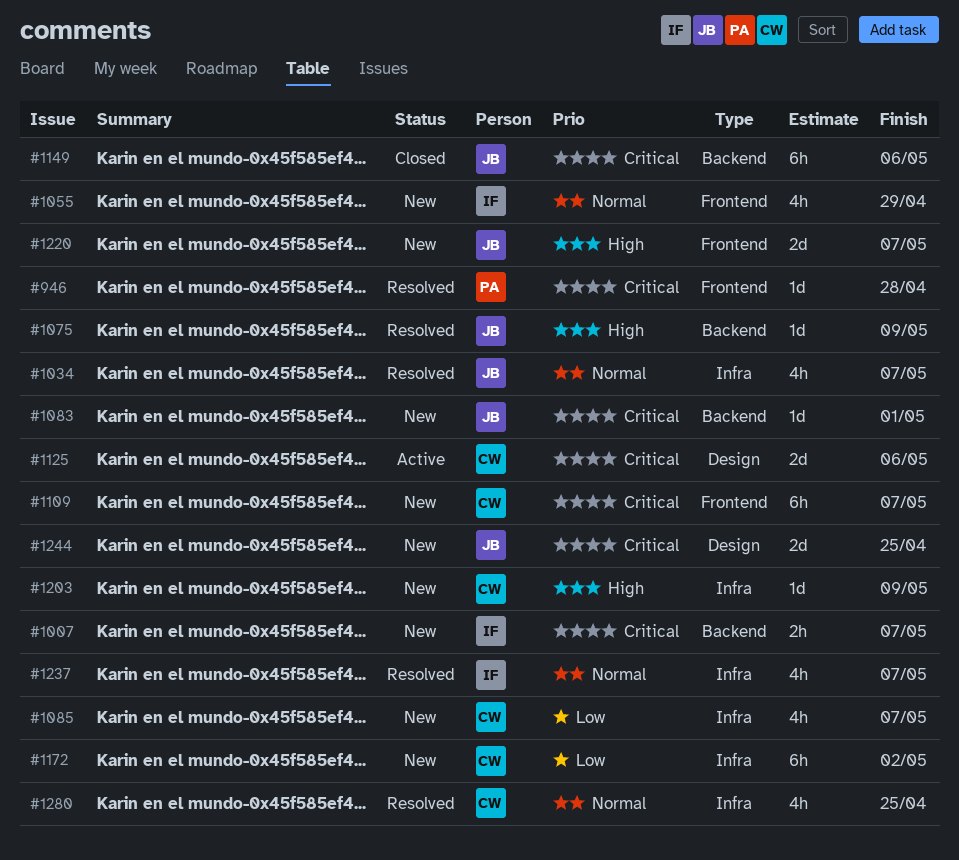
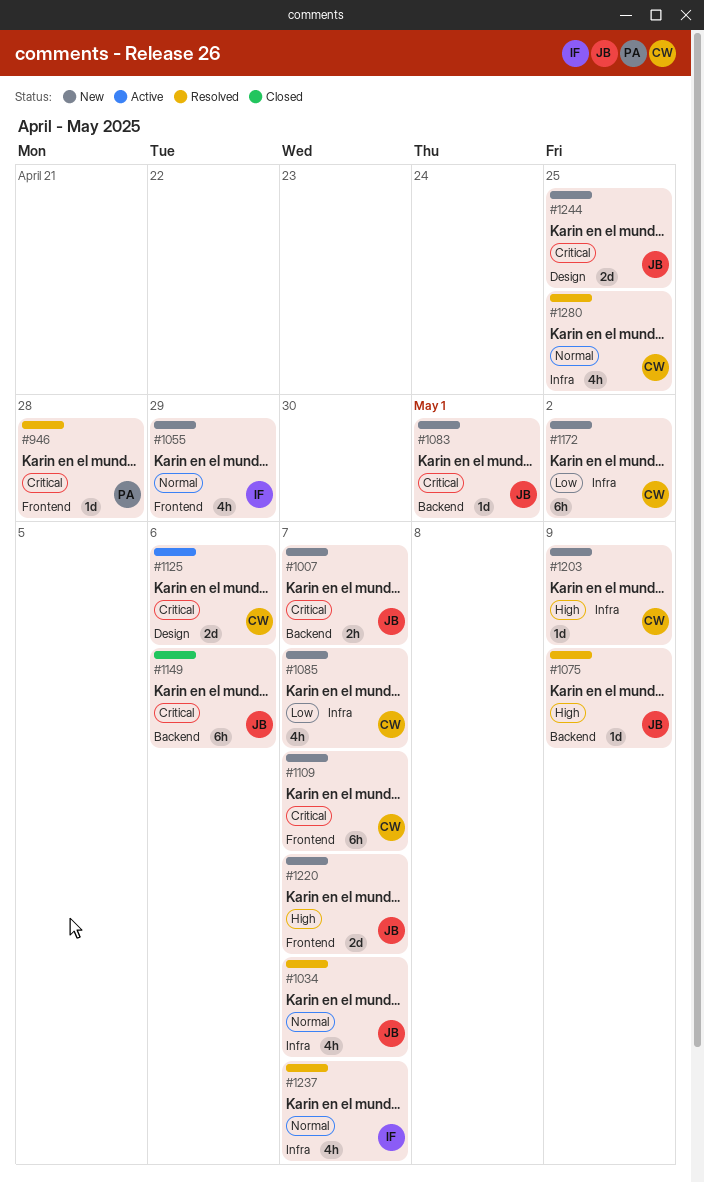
#1007, owner: IF -> JB

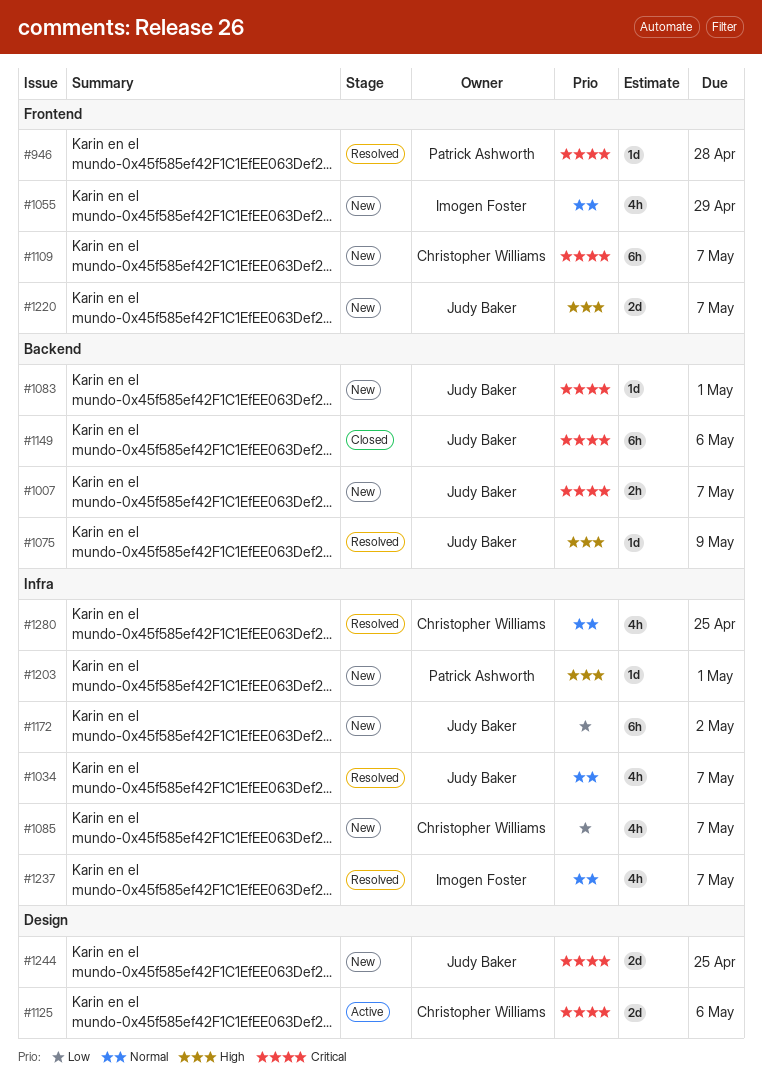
#1172, owner: Christopher Williams -> Judy Baker
#1203, owner: Christopher Williams -> Patrick Ashworth
#1203, due: May 9 -> May 1

